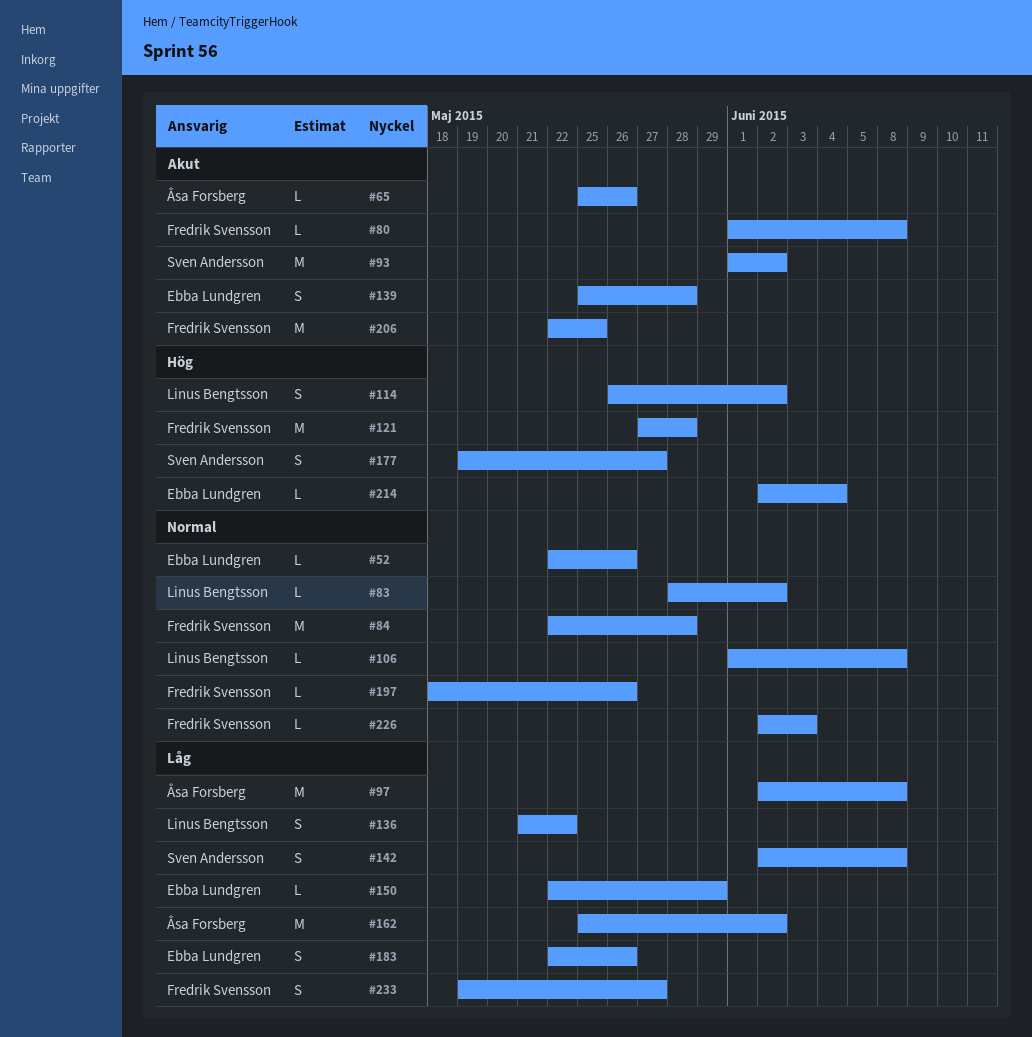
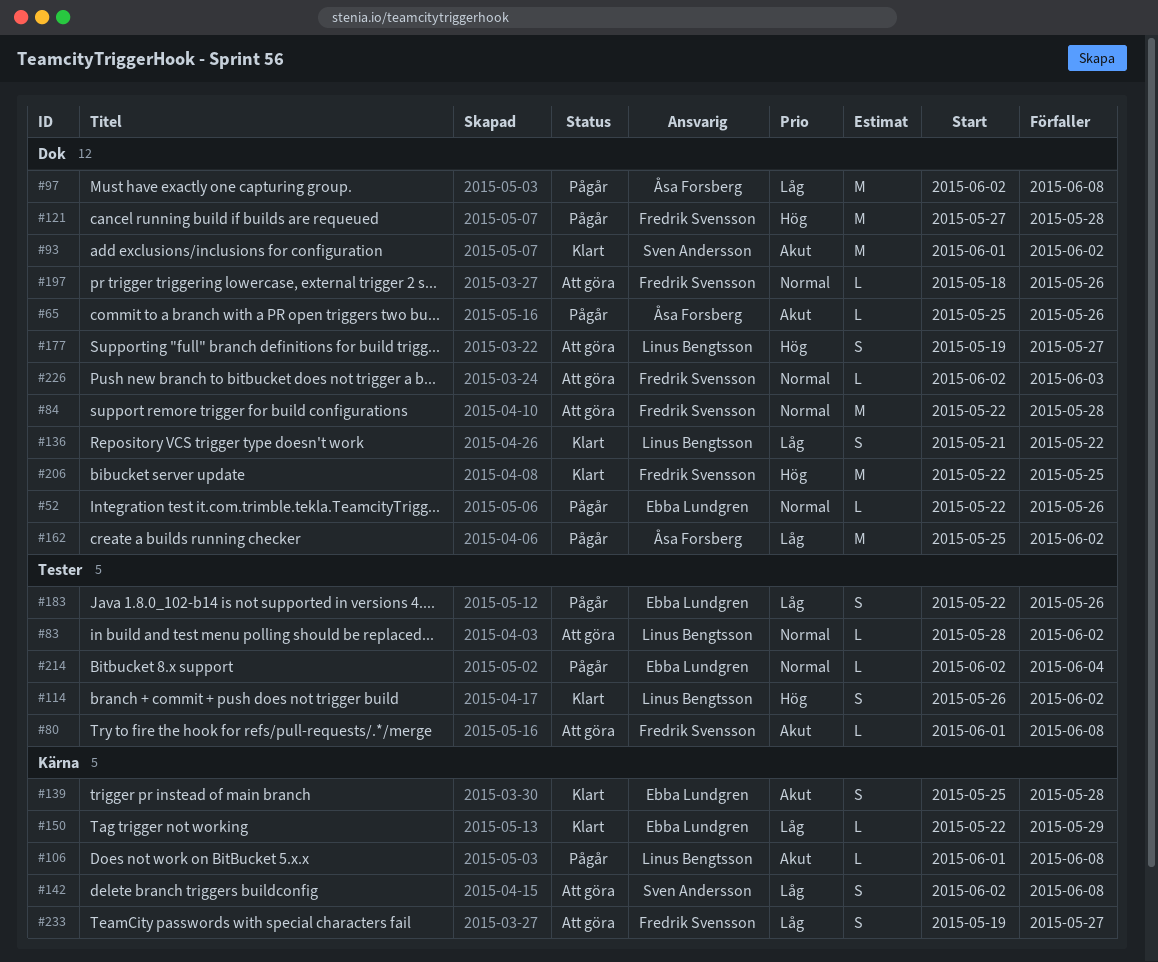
#106, priority: Normal -> Akut
#177, owner: Sven Andersson -> Linus Bengtsson
#206, priority: Akut -> Hög
#214, priority: Hög -> Normal

